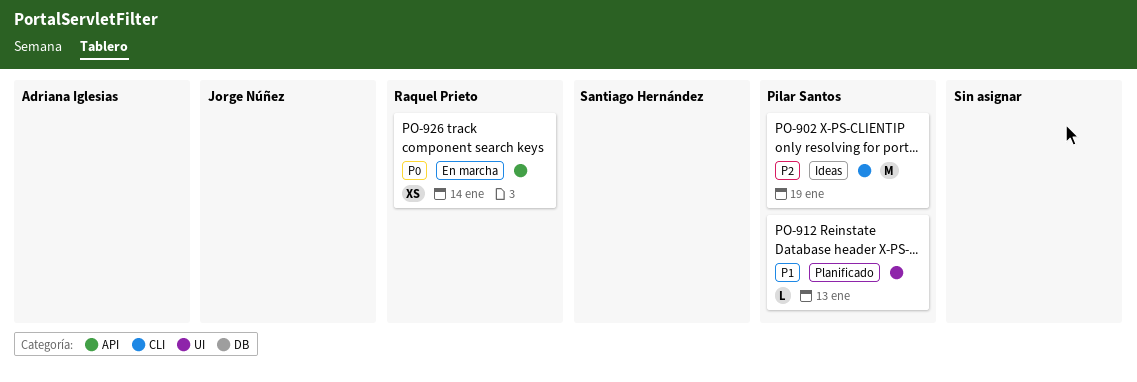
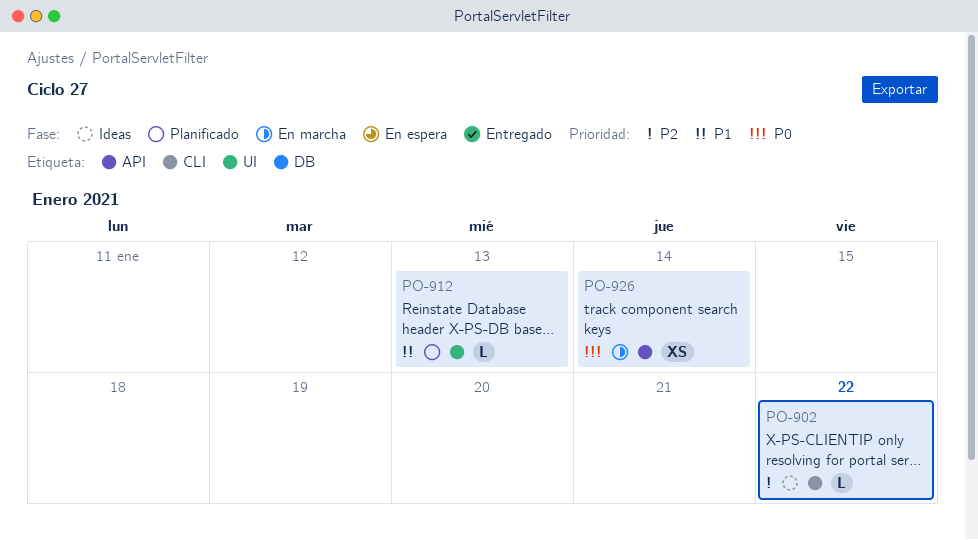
PO-902, estimate: M -> L
PO-902, due: Jan 19 -> Jan 22

